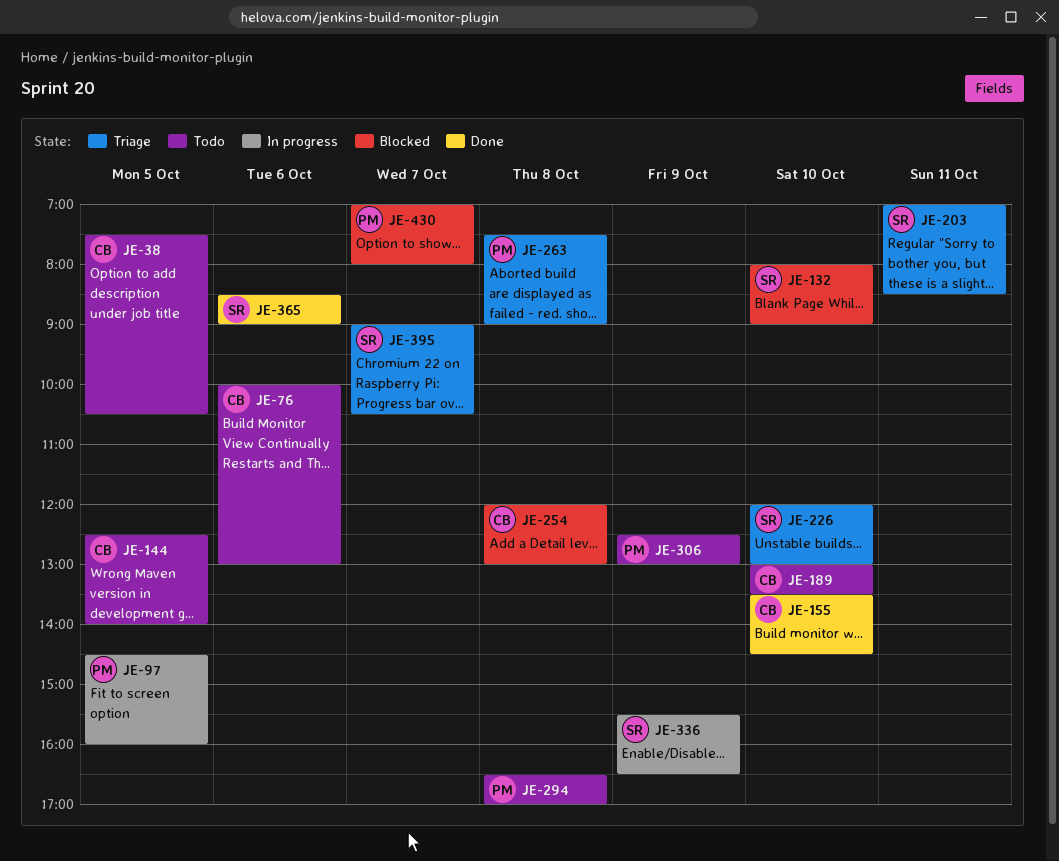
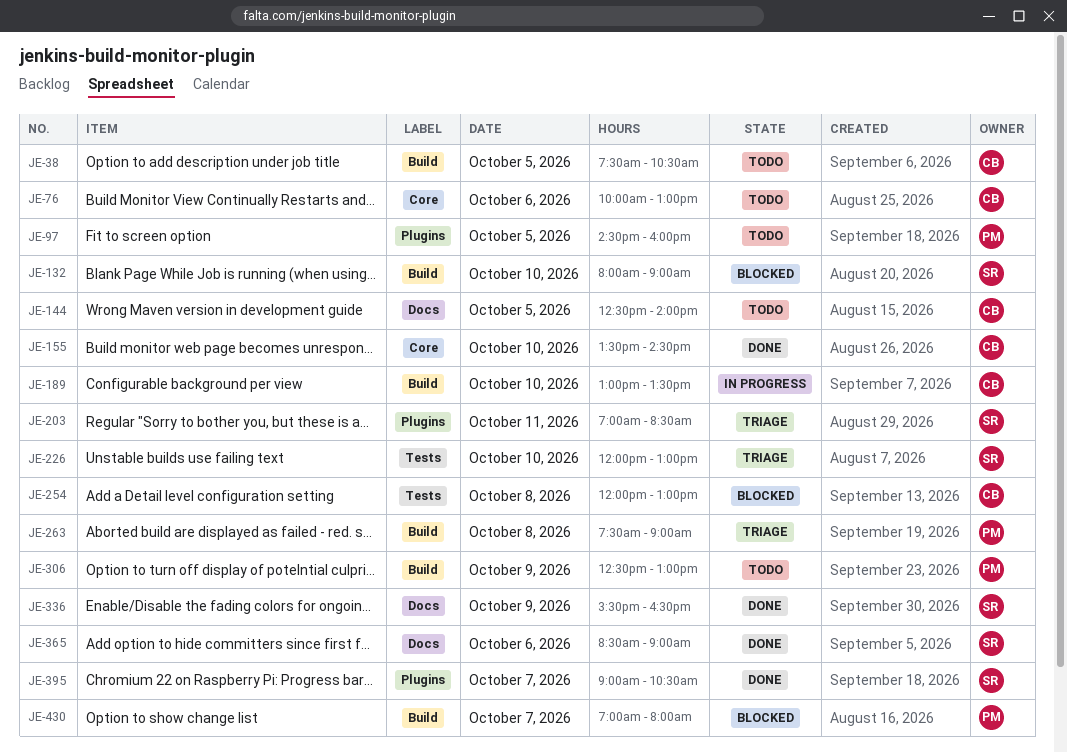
JE-97, status: In progress -> Todo
JE-189, status: Todo -> In progress
JE-294: present -> none
JE-336, status: In progress -> Done
JE-395, status: Triage -> Done

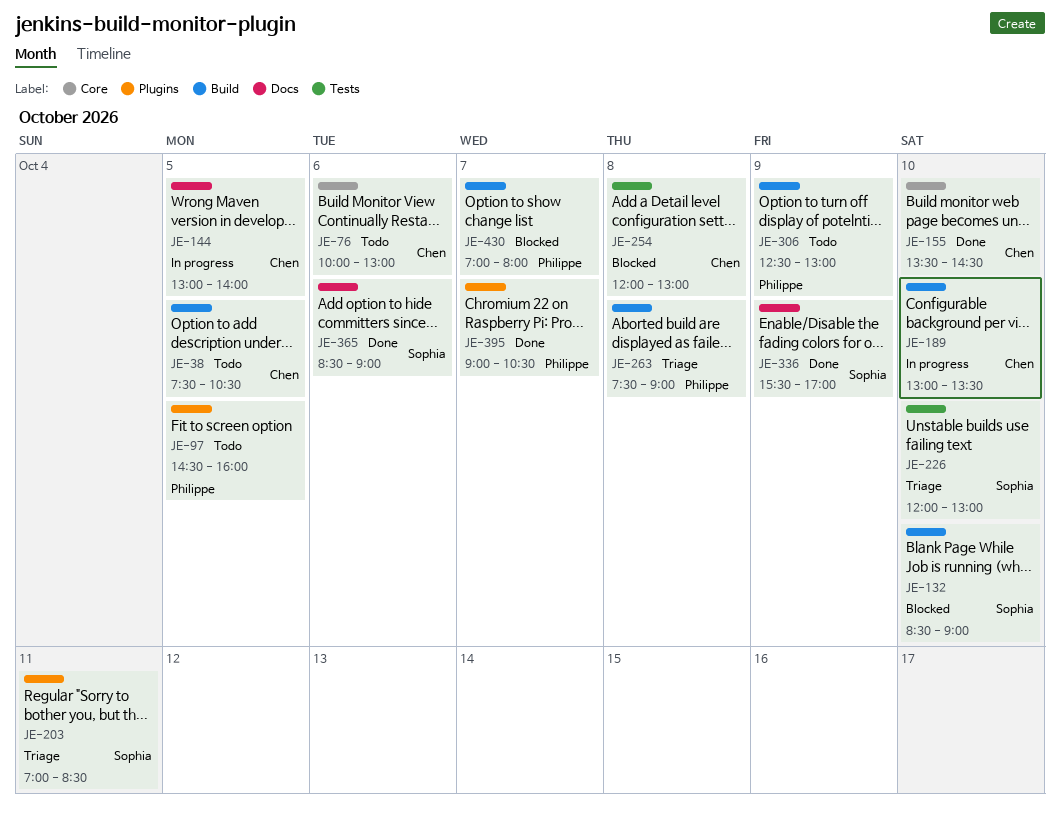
JE-132, begins: 08:00 -> 08:30
JE-144, status: Todo -> In progress
JE-144, begins: 12:30 -> 13:00
JE-336, ends: 16:30 -> 17:00
JE-395, owner: Sophia -> Philippe

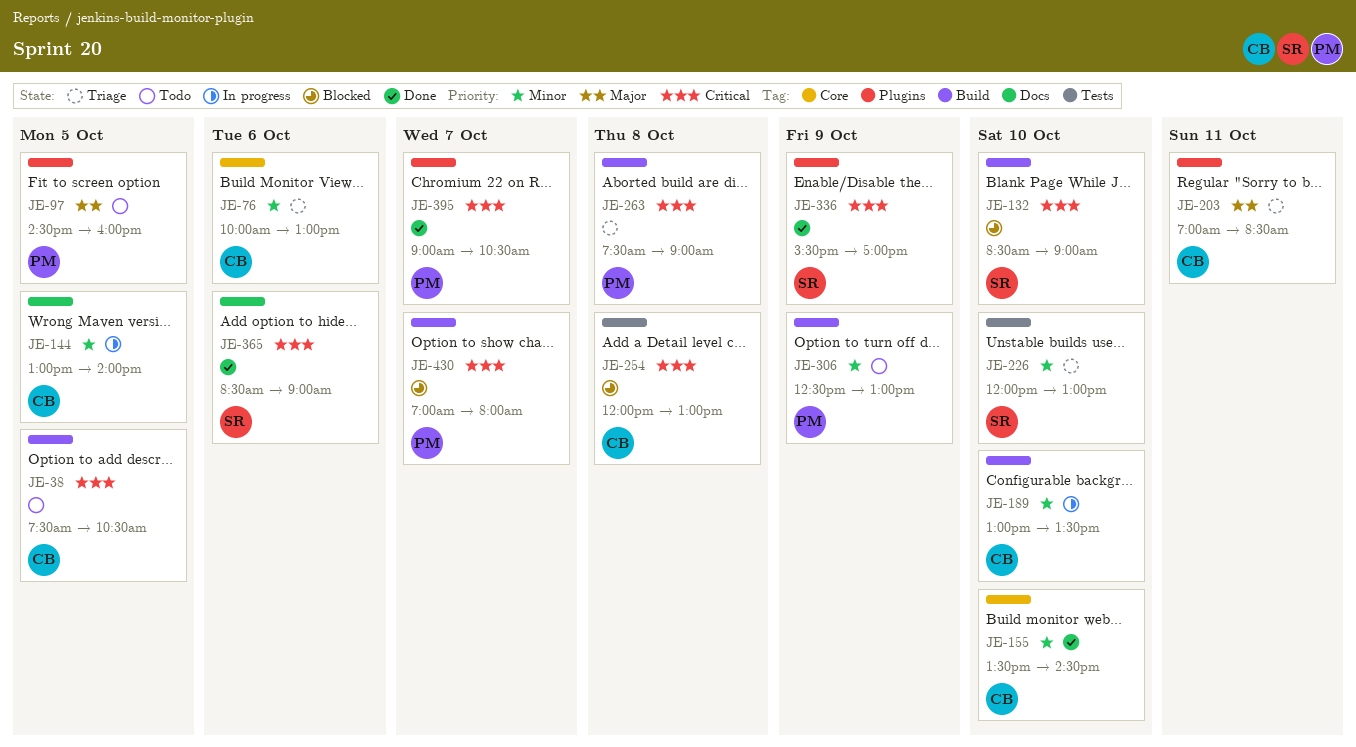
JE-76, status: Todo -> Triage
JE-203, owner: Sophia -> Chen
JE-336, label: Docs -> Plugins

